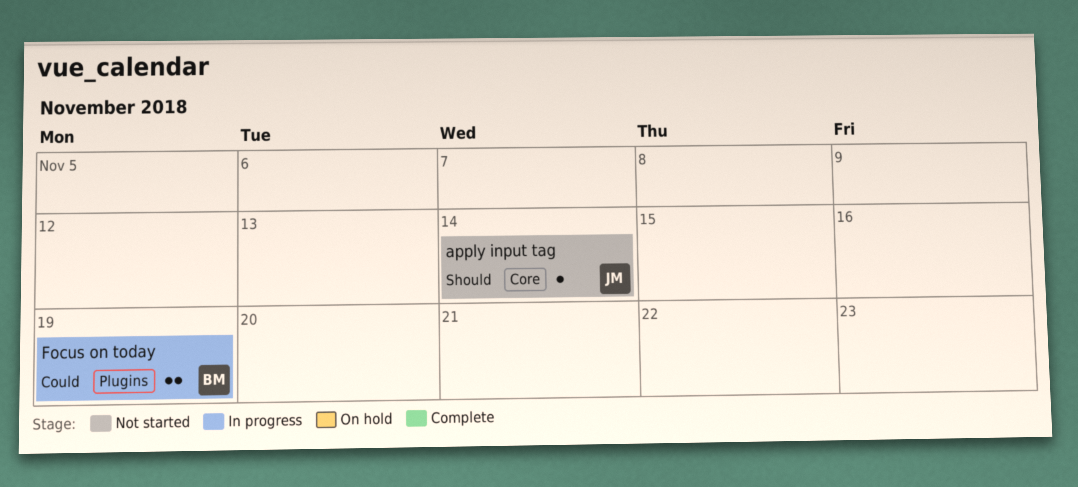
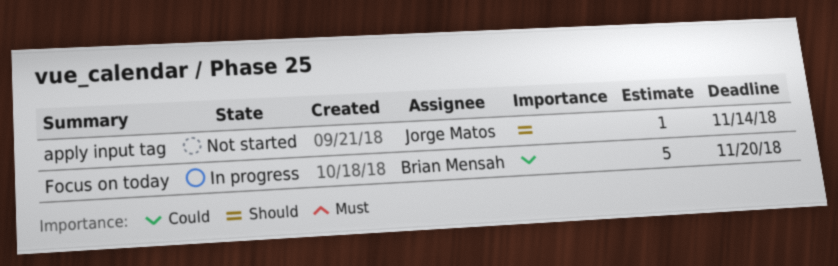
Focus on today, estimate: 2 -> 5
Focus on today, due: Nov 19 -> Nov 20

